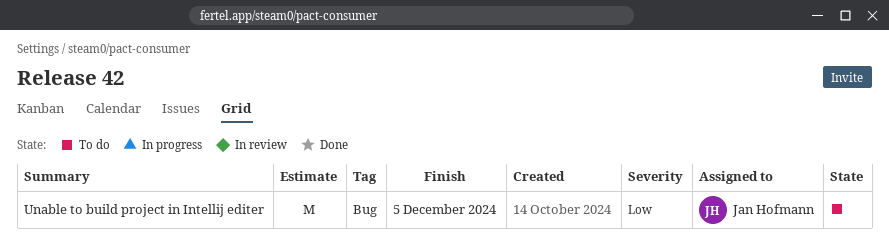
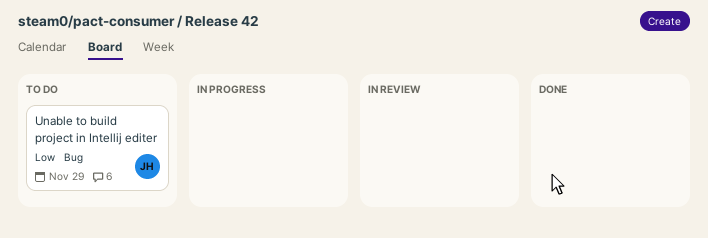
Unable to build project in Intellij editer, due: Dec 5 -> Nov 29

